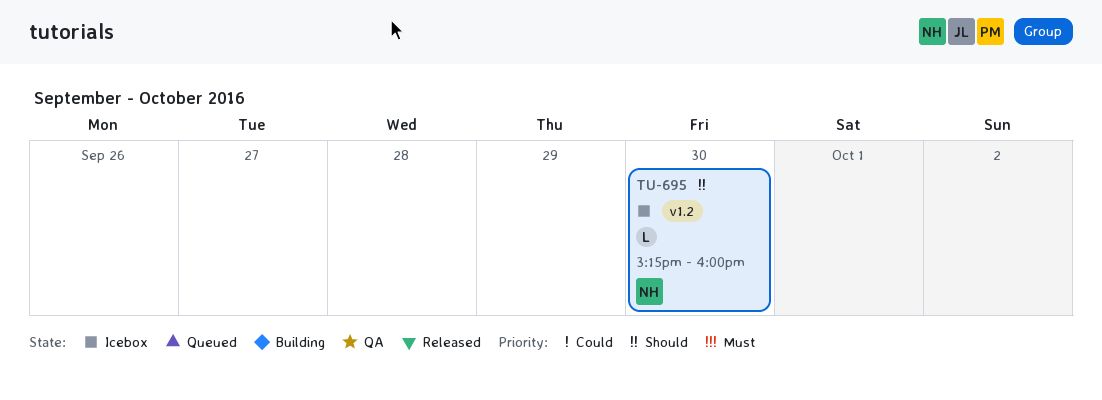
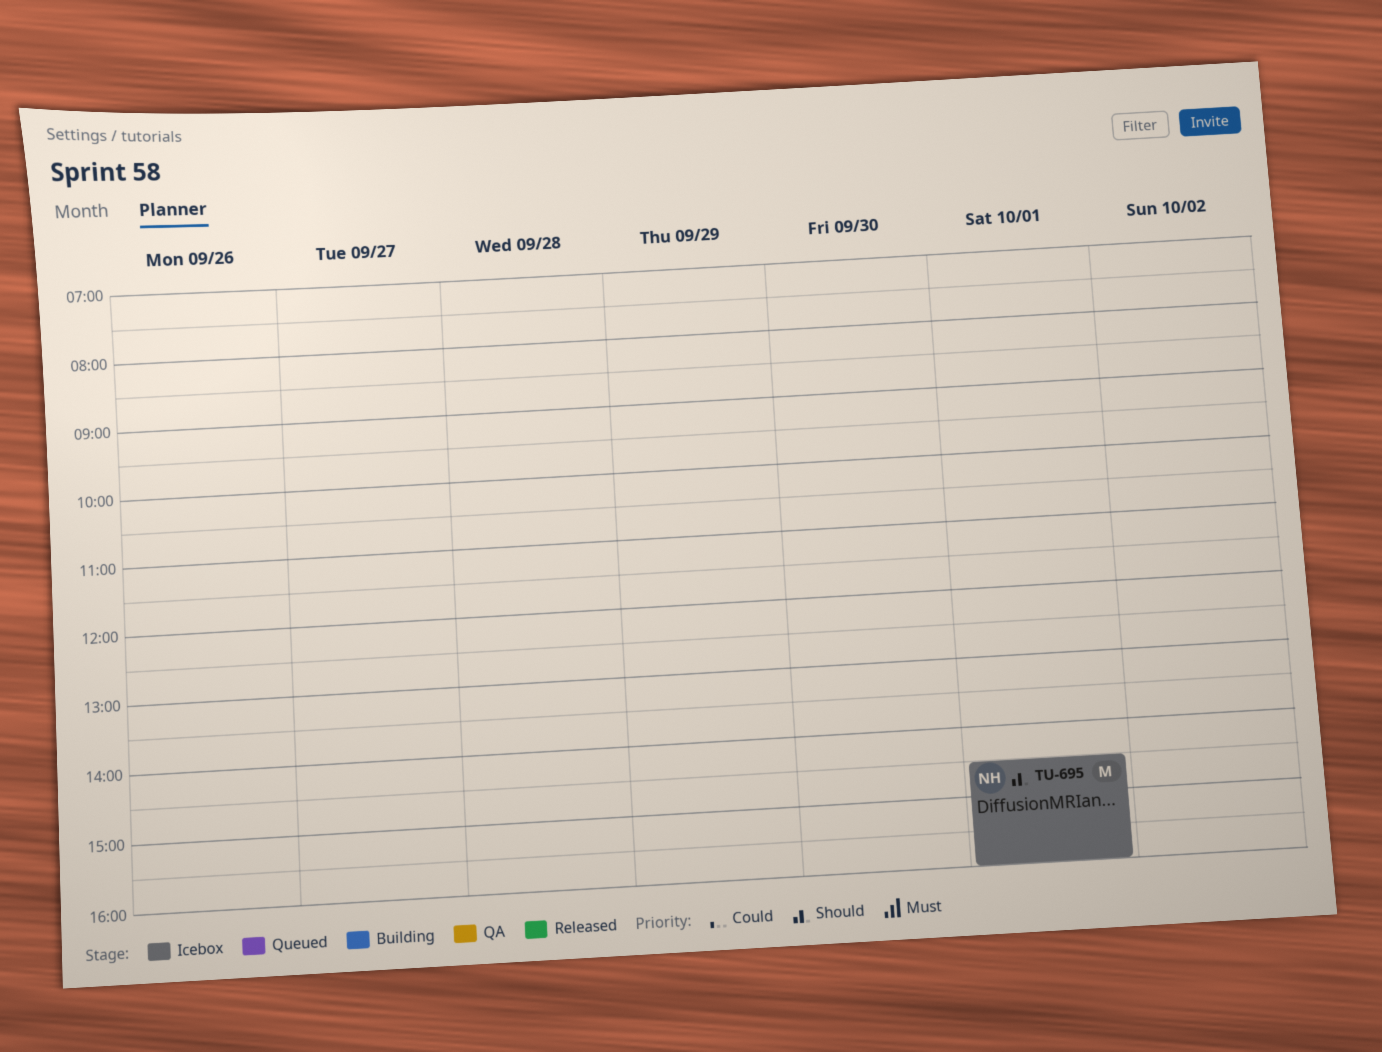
TU-695, estimate: L -> M
TU-695, day: Sep 30 -> Oct 1
TU-695, begins: 15:15 -> 14:30

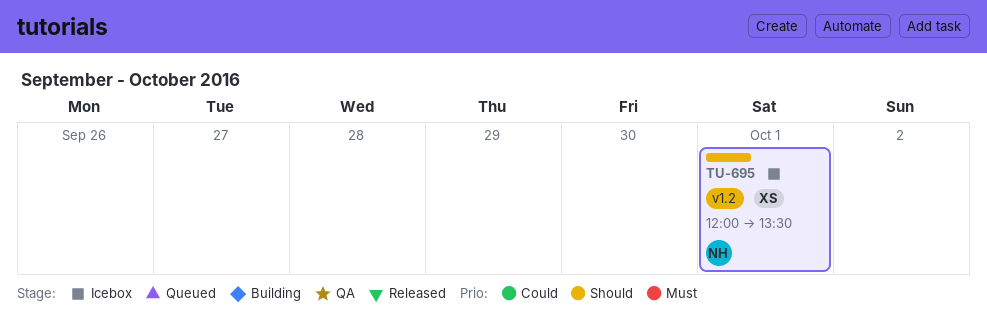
TU-695, estimate: M -> XS
TU-695, begins: 14:30 -> 12:00
TU-695, ends: 16:00 -> 13:30

